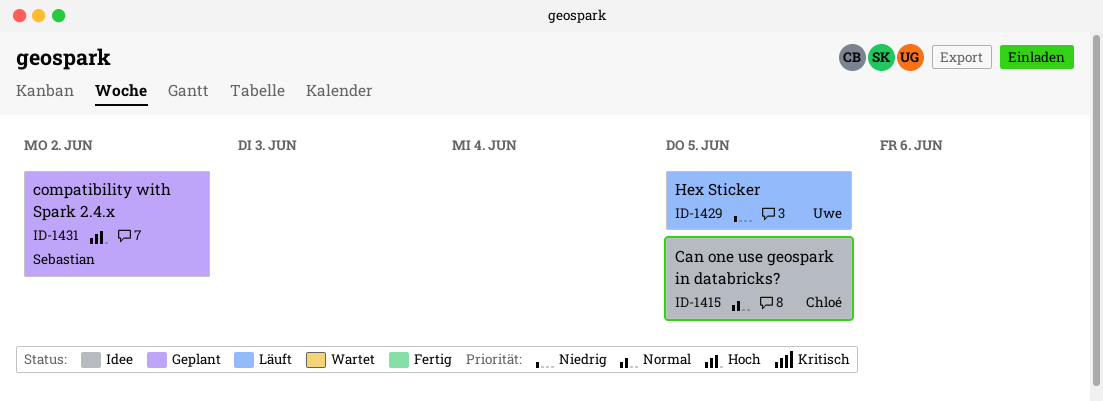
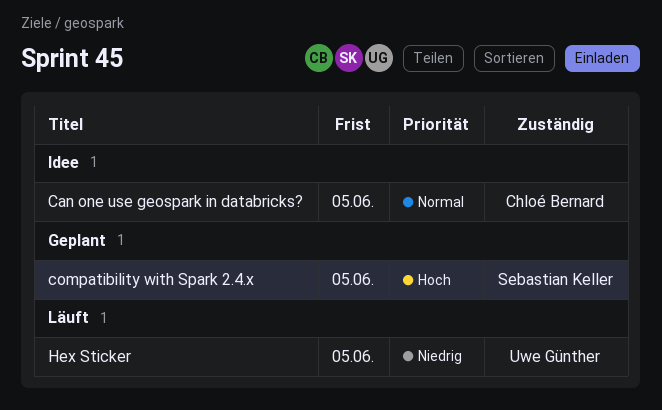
compatibility with Spark 2.4.x, due: Jun 2 -> Jun 5

